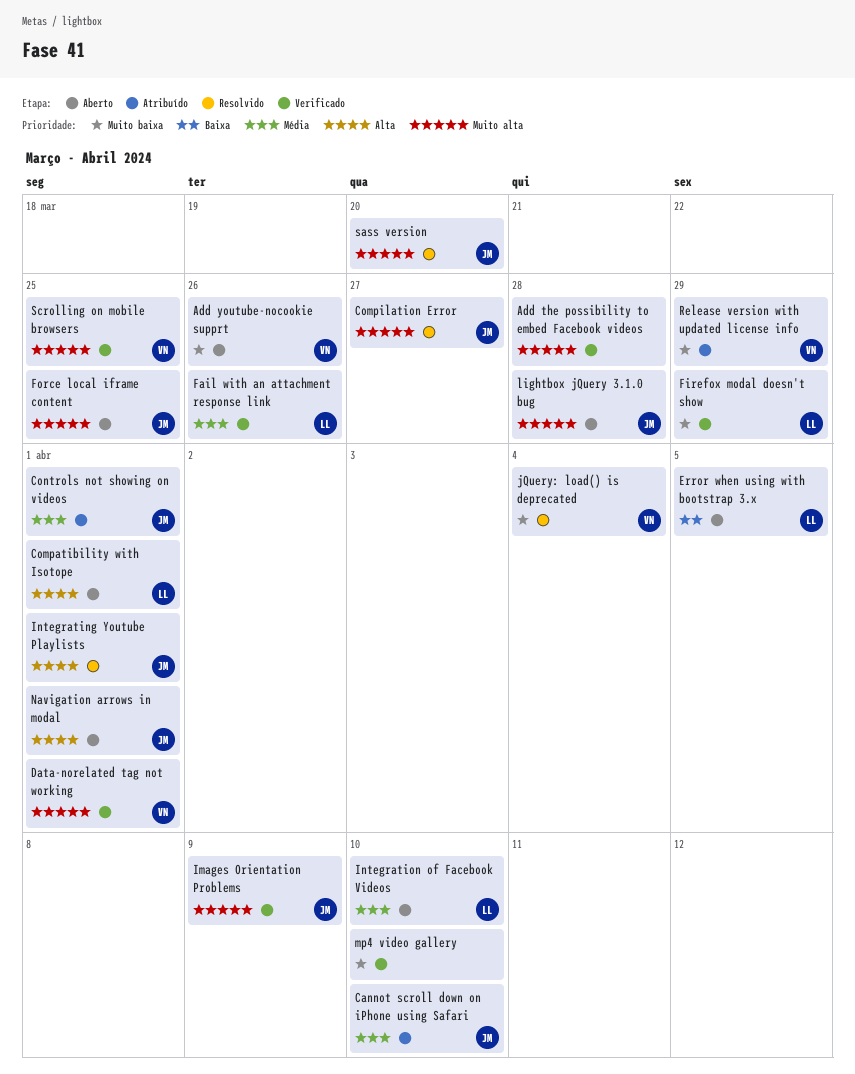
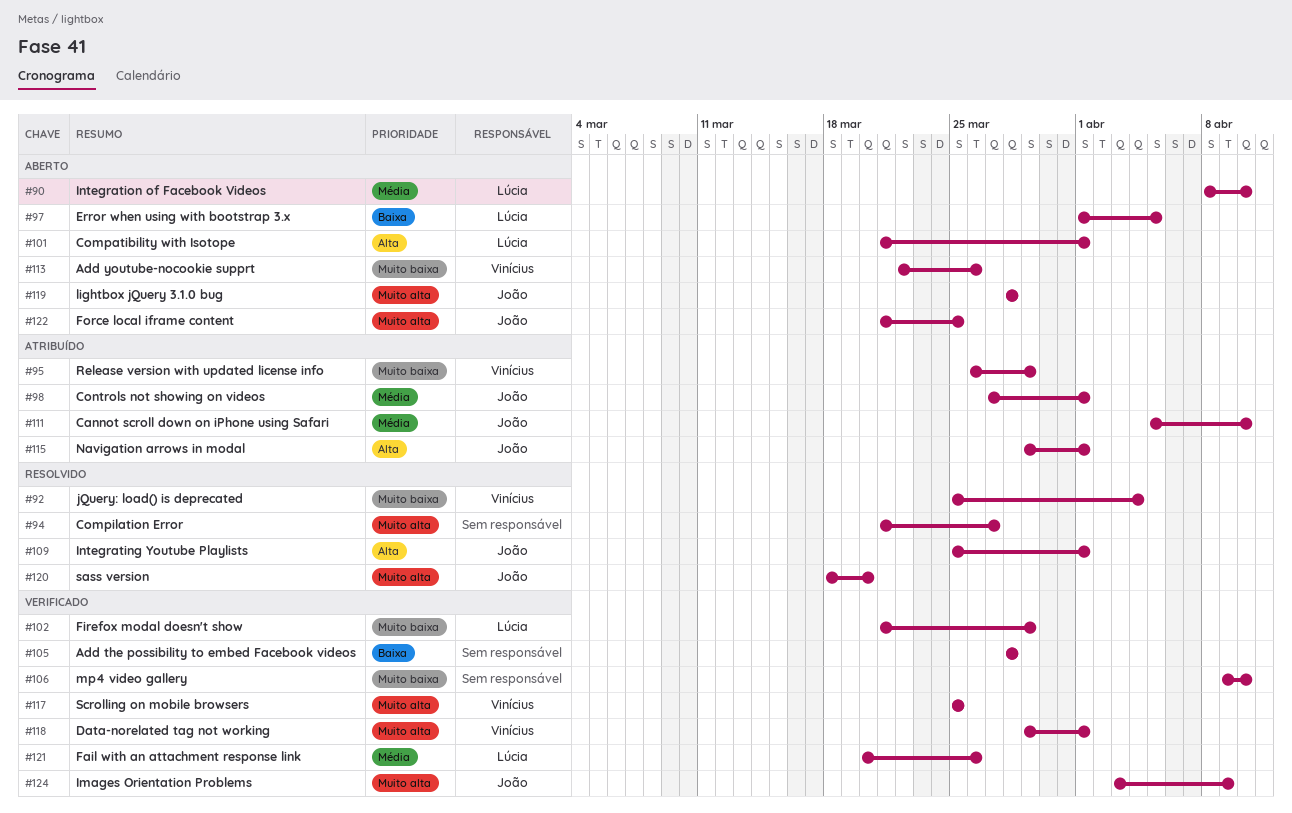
Add the possibility to embed Facebook videos, priority: Muito alta -> Baixa
Compilation Error, owner: João -> none
Navigation arrows in modal, status: Aberto -> Atribuído

